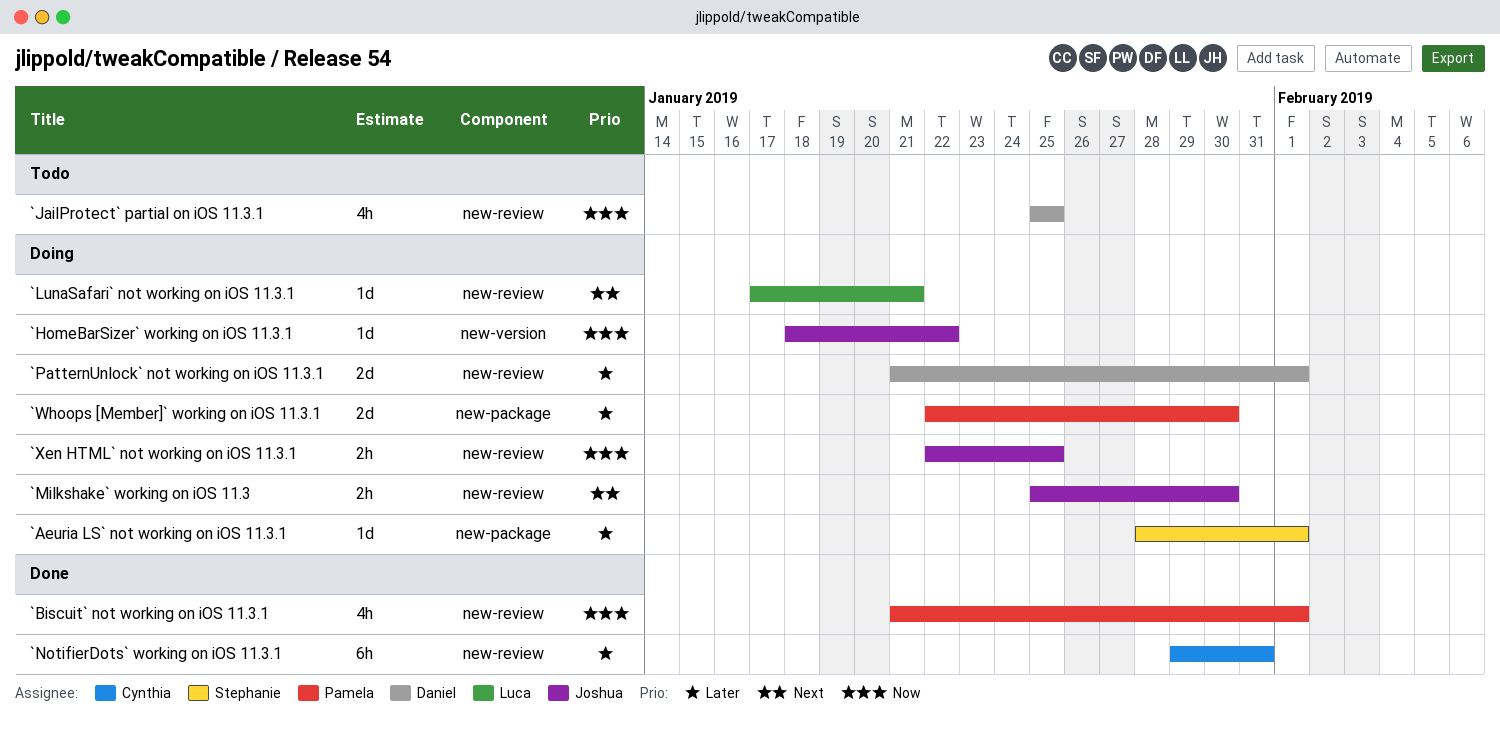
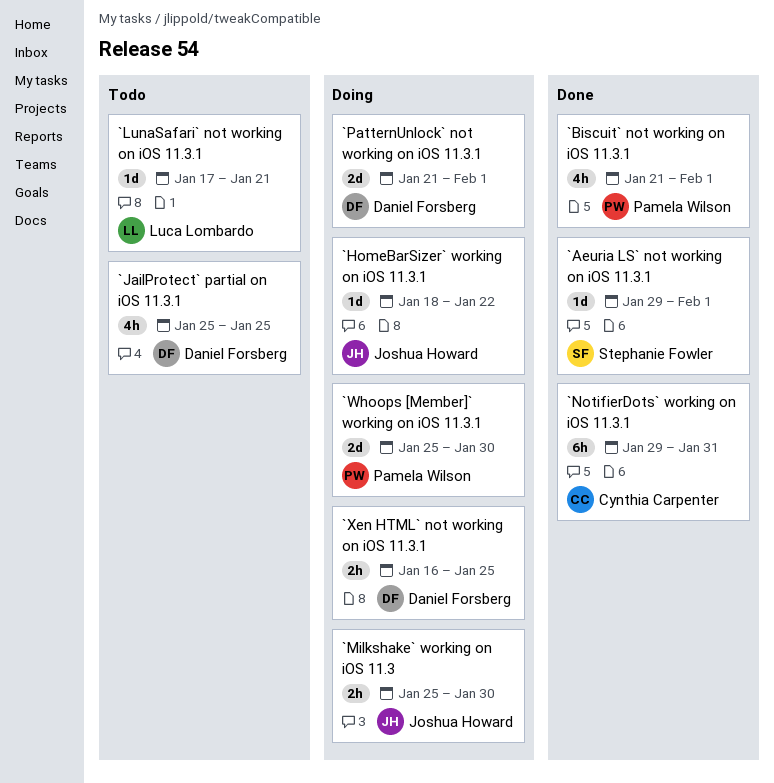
`Aeuria LS` not working on iOS 11.3.1, status: Doing -> Done
`Aeuria LS` not working on iOS 11.3.1, start: Jan 28 -> Jan 29
`LunaSafari` not working on iOS 11.3.1, status: Doing -> Todo
`Whoops [Member]` working on iOS 11.3.1, start: Jan 22 -> Jan 25
`Xen HTML` not working on iOS 11.3.1, owner: Joshua Howard -> Daniel Forsberg
`Xen HTML` not working on iOS 11.3.1, start: Jan 22 -> Jan 16

